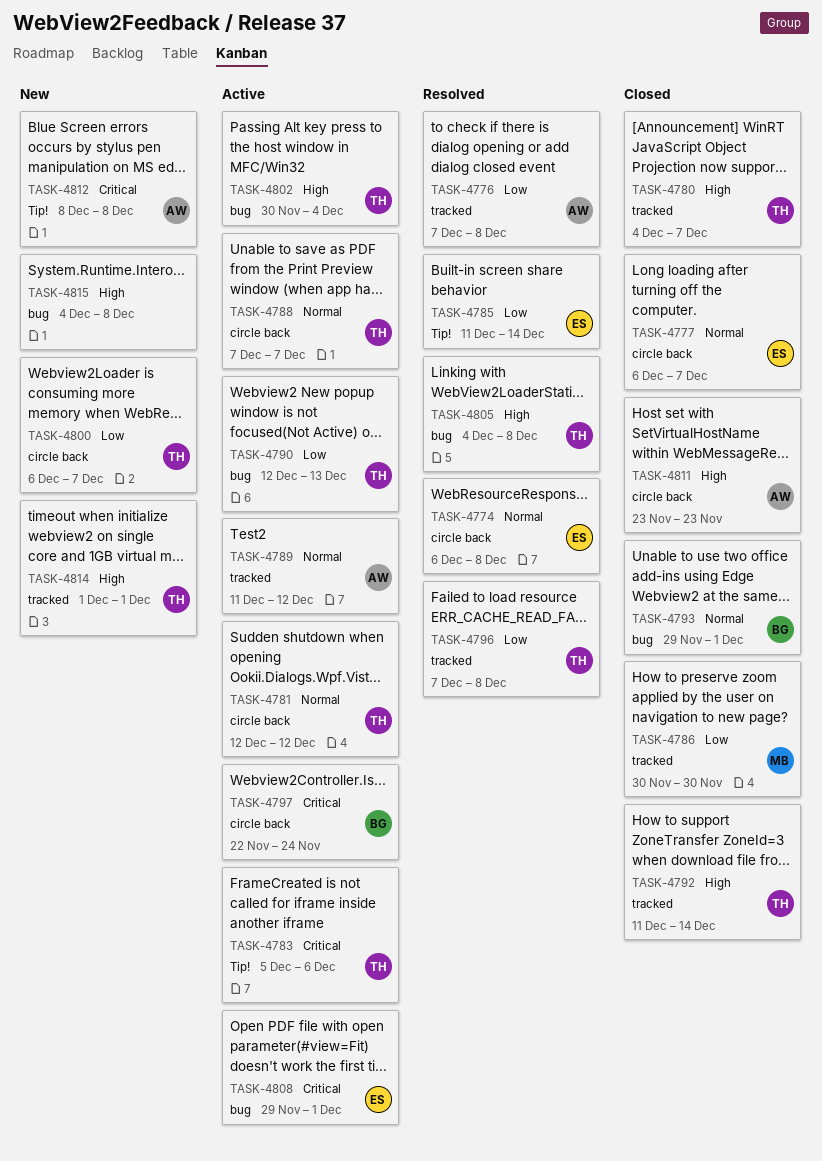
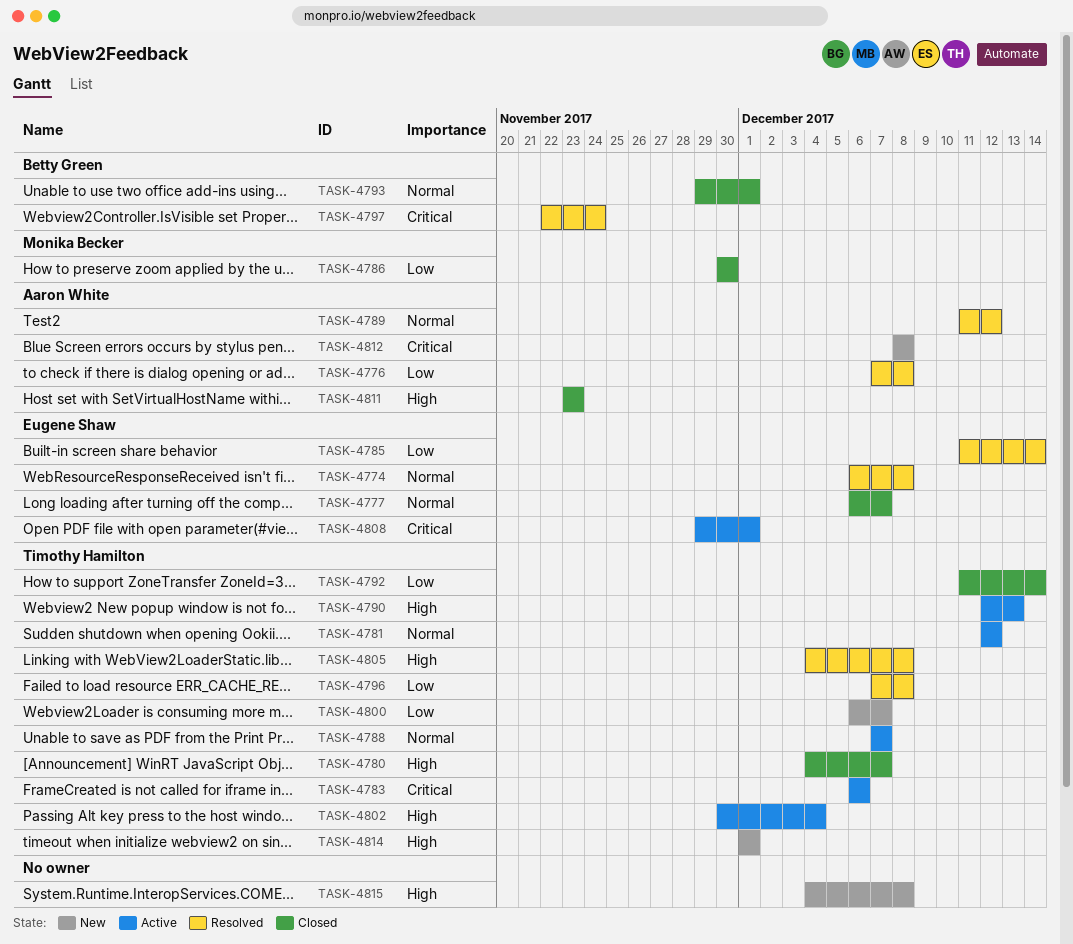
TASK-4783, start: Dec 5 -> Dec 6
TASK-4789, status: Active -> Resolved
TASK-4790, priority: Low -> High
TASK-4792, priority: High -> Low
TASK-4797, status: Active -> Resolved

